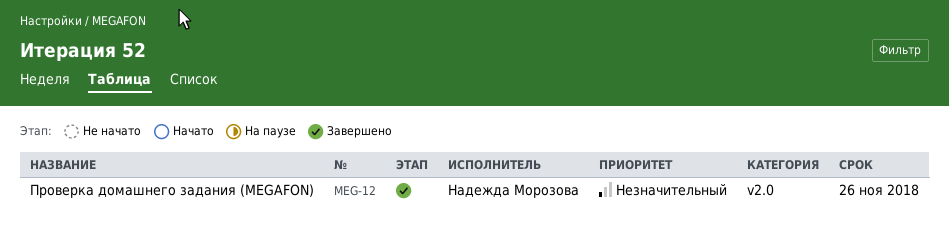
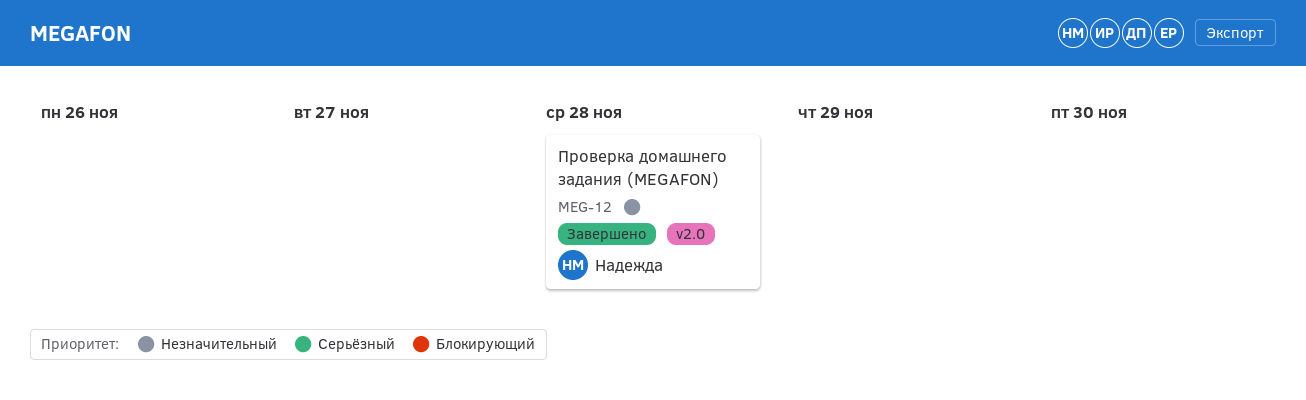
MEG-12, due: Nov 26 -> Nov 28

